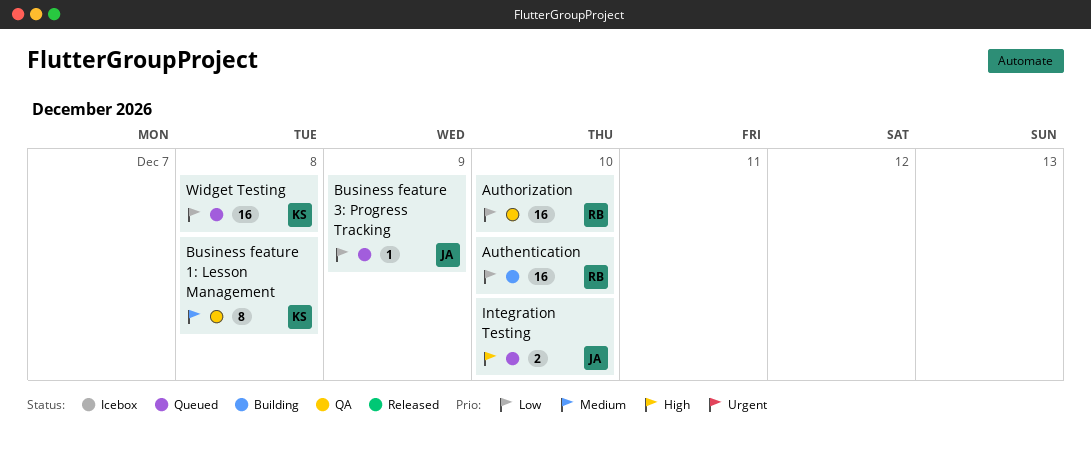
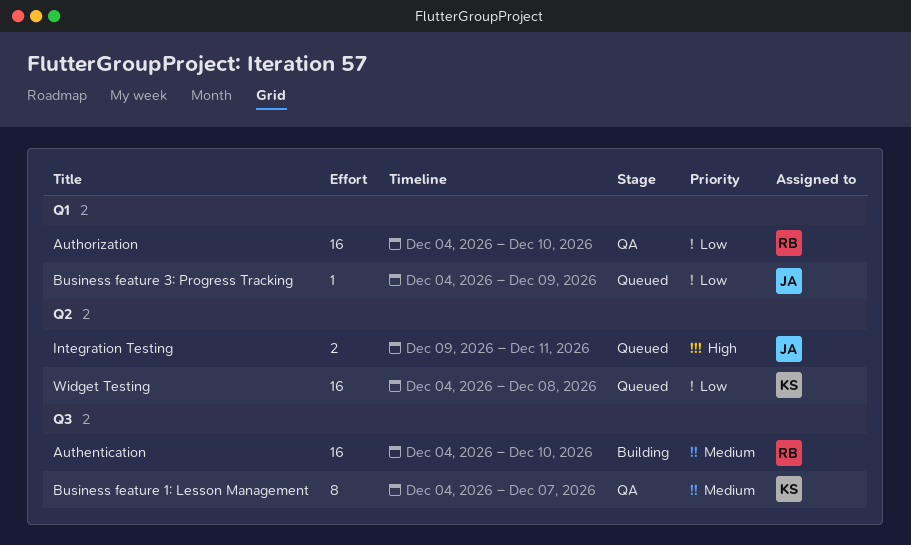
Authentication, priority: Low -> Medium
Business feature 1: Lesson Management, due: Dec 8 -> Dec 7
Integration Testing, due: Dec 10 -> Dec 11

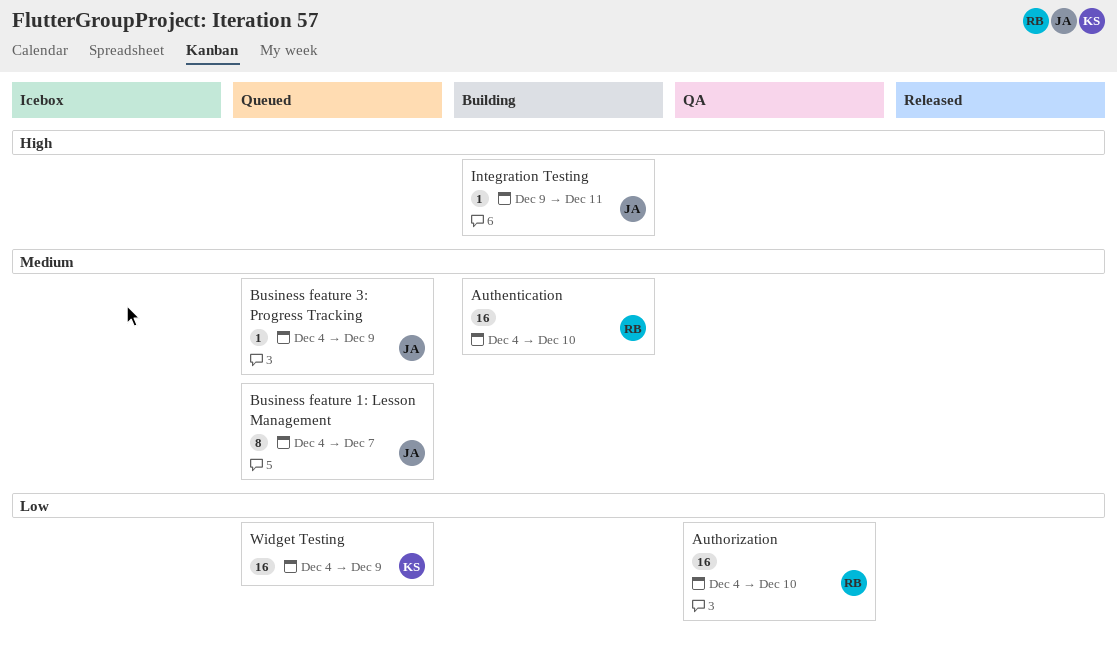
Business feature 1: Lesson Management, status: QA -> Queued
Business feature 1: Lesson Management, owner: KS -> JA
Business feature 3: Progress Tracking, priority: Low -> Medium
Integration Testing, status: Queued -> Building
Integration Testing, estimate: 2 -> 1
Widget Testing, due: Dec 8 -> Dec 9

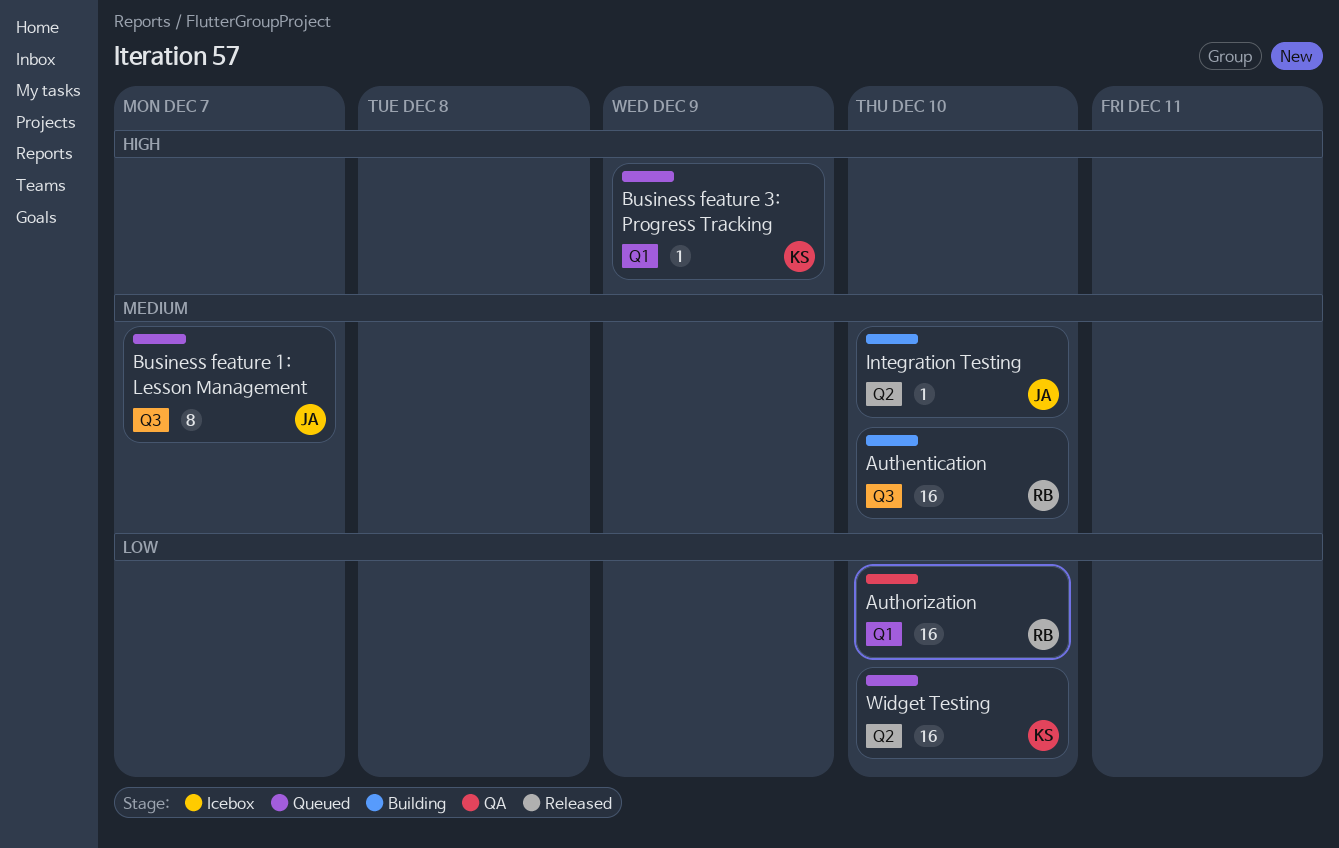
Business feature 3: Progress Tracking, owner: JA -> KS
Business feature 3: Progress Tracking, priority: Medium -> High
Integration Testing, priority: High -> Medium
Integration Testing, due: Dec 11 -> Dec 10
Widget Testing, due: Dec 9 -> Dec 10

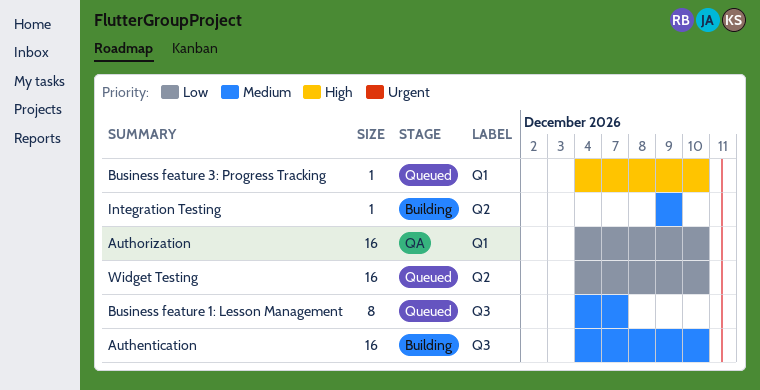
Business feature 3: Progress Tracking, due: Dec 9 -> Dec 10
Integration Testing, due: Dec 10 -> Dec 9

